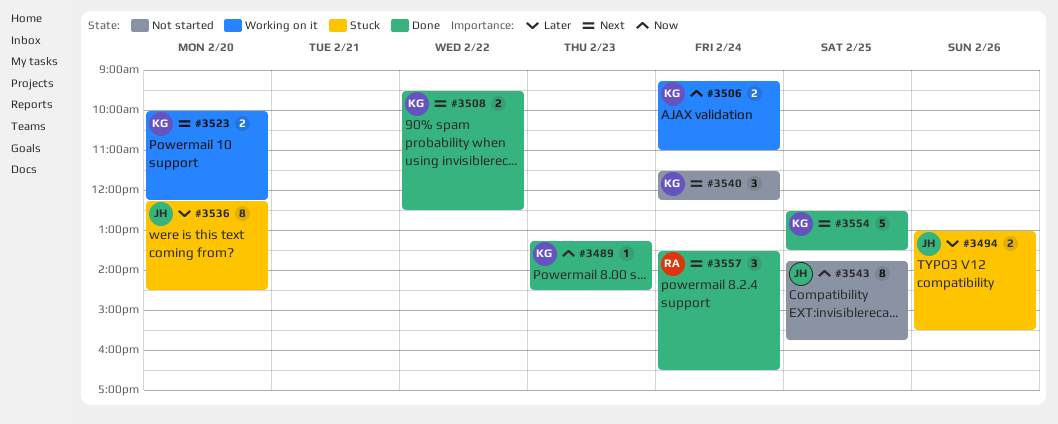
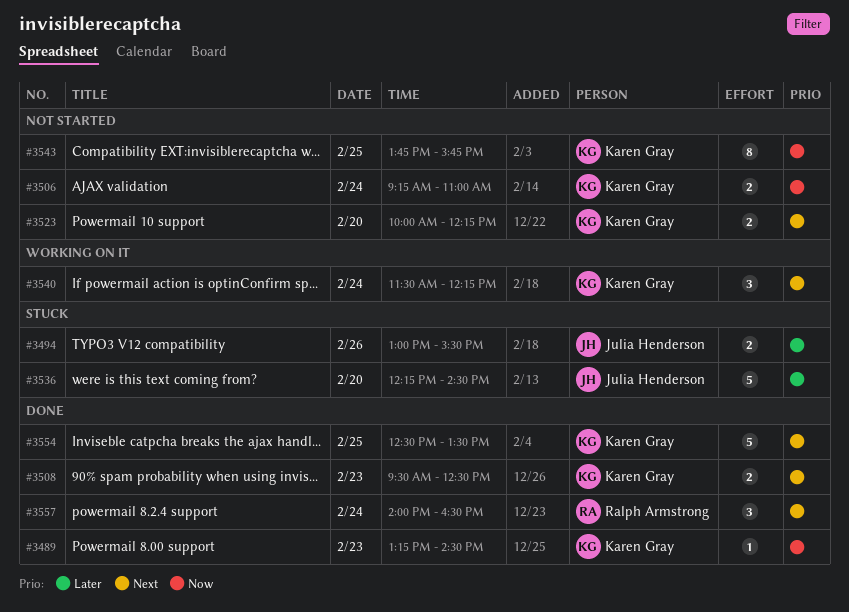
#3506, status: Working on it -> Not started
#3508, day: Feb 22 -> Feb 23
#3523, status: Working on it -> Not started
#3536, estimate: 8 -> 5
#3540, status: Not started -> Working on it
#3543, owner: Julia Henderson -> Karen Gray
#3557, begins: 13:30 -> 14:00

